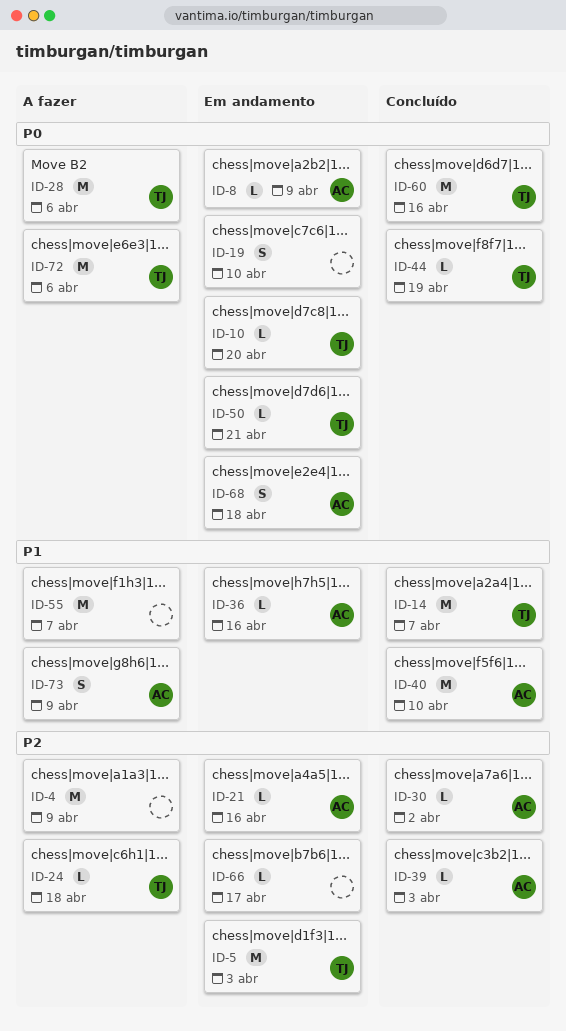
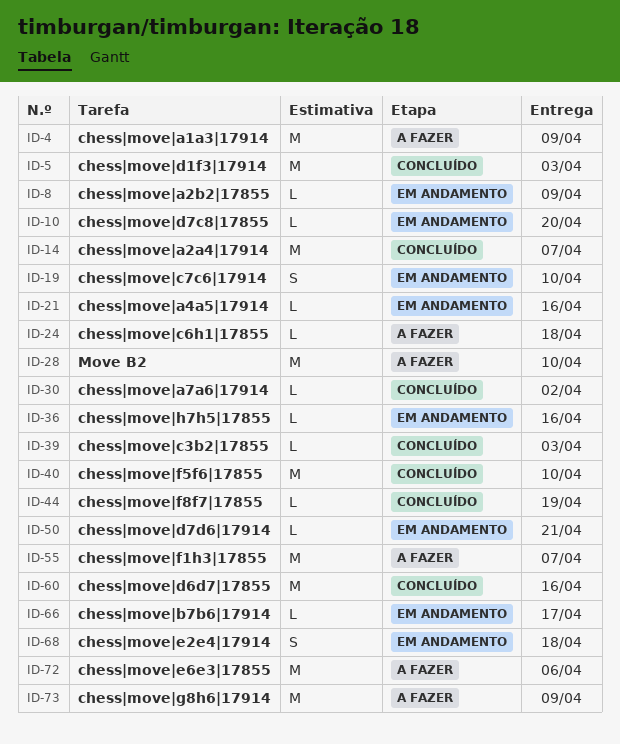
ID-5, status: Em andamento -> Concluído
ID-28, due: Apr 6 -> Apr 10
ID-73, estimate: S -> M

